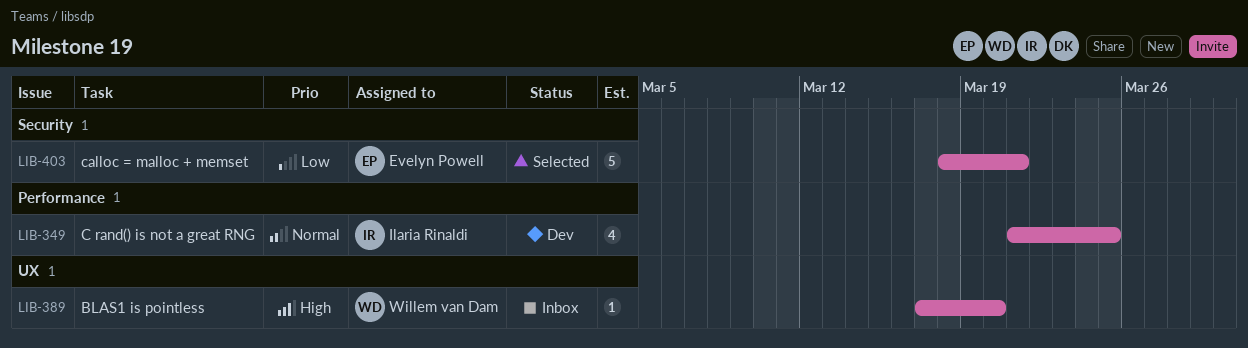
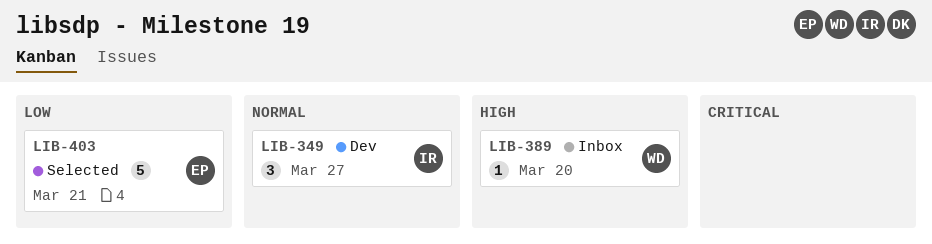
LIB-349, estimate: 4 -> 3
LIB-349, due: Mar 25 -> Mar 27

